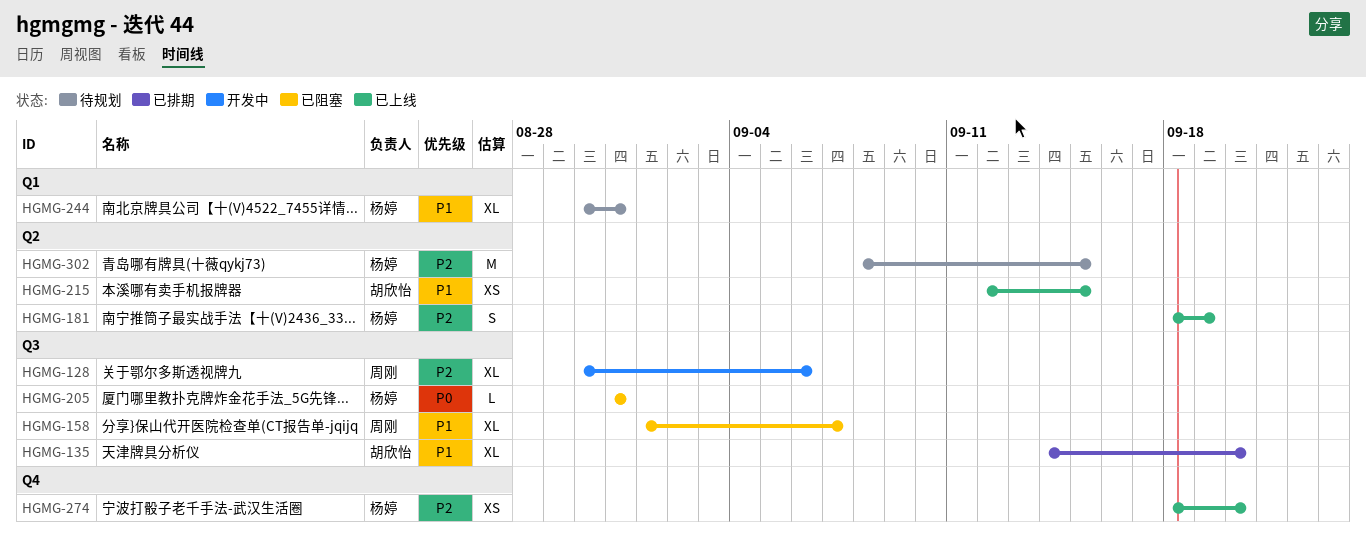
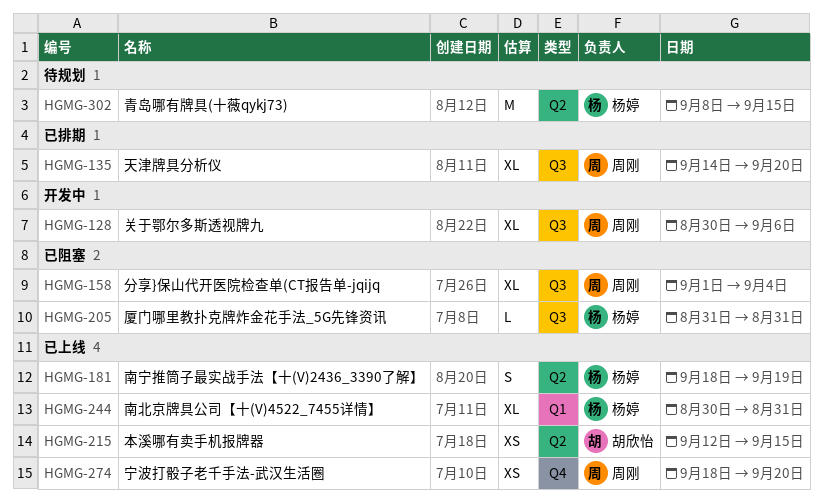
HGMG-135, owner: 胡欣怡 -> 周刚
HGMG-158, due: Sep 7 -> Sep 4
HGMG-244, status: 待规划 -> 已上线
HGMG-274, owner: 杨婷 -> 周刚

